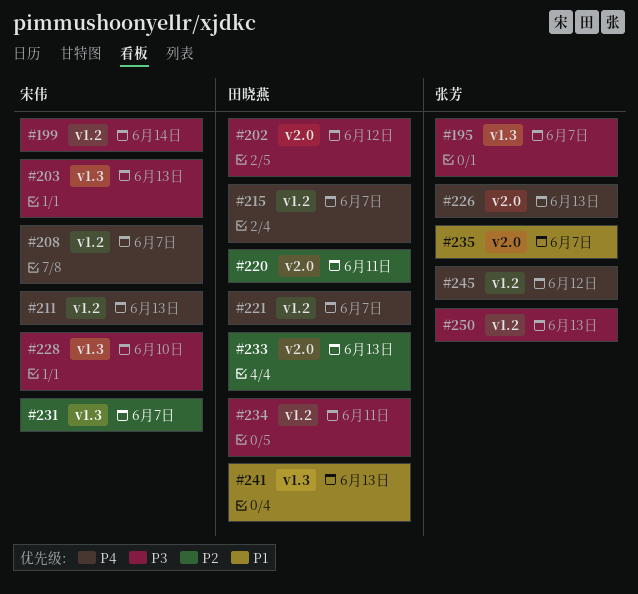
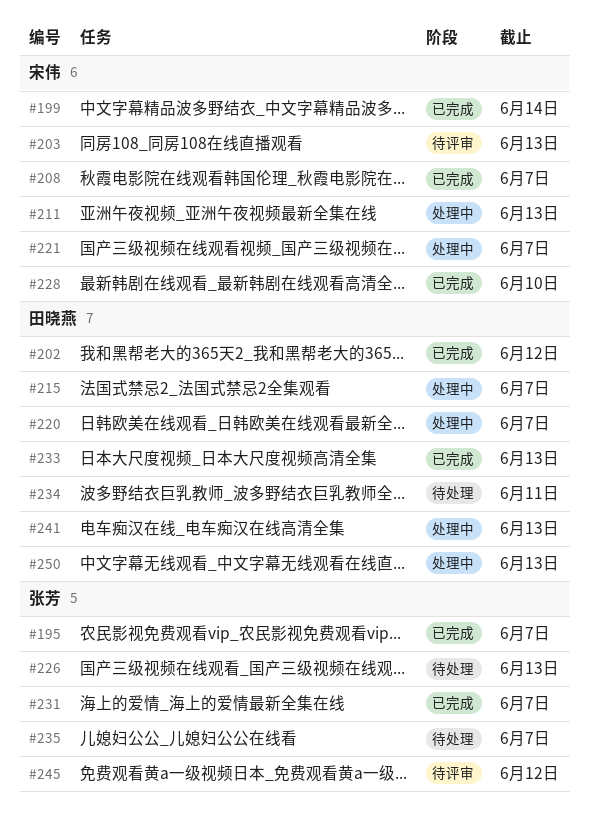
#220, due: Jun 11 -> Jun 7
#221, owner: 田晓燕 -> 宋伟
#231, owner: 宋伟 -> 张芳
#250, owner: 张芳 -> 田晓燕

